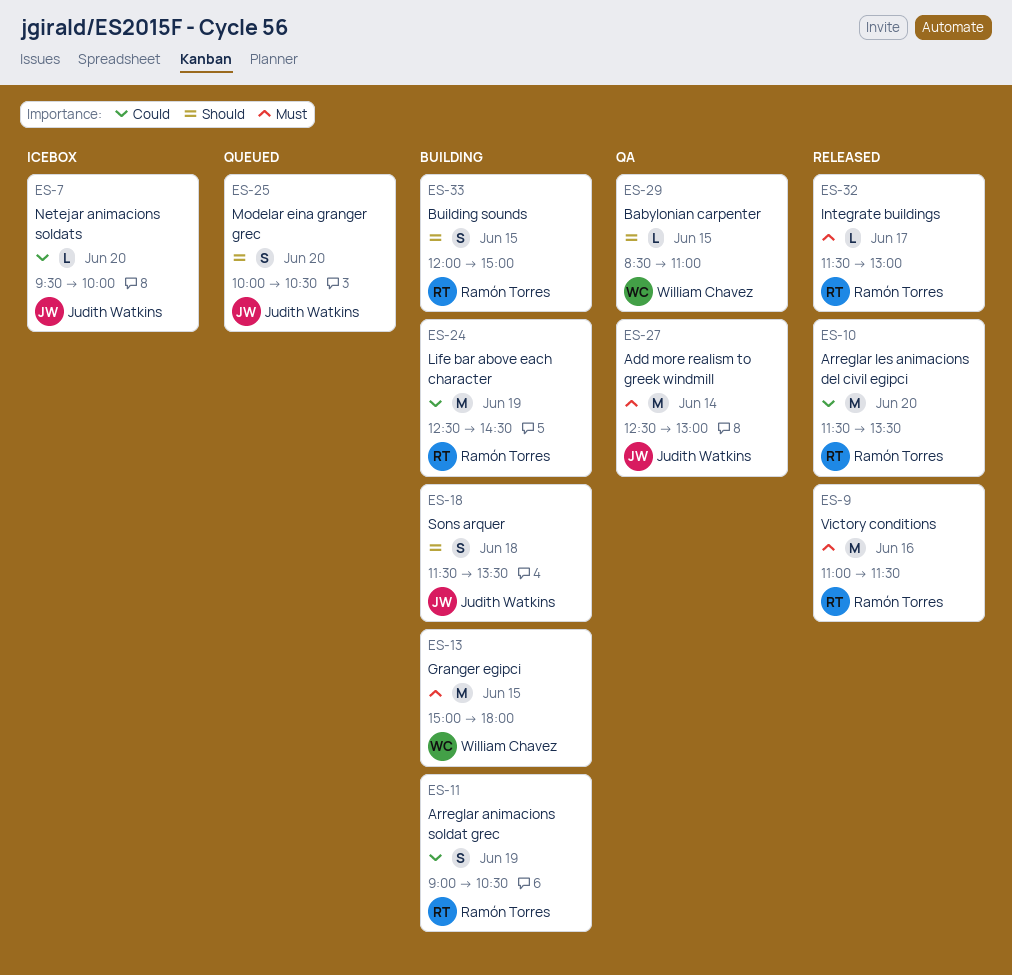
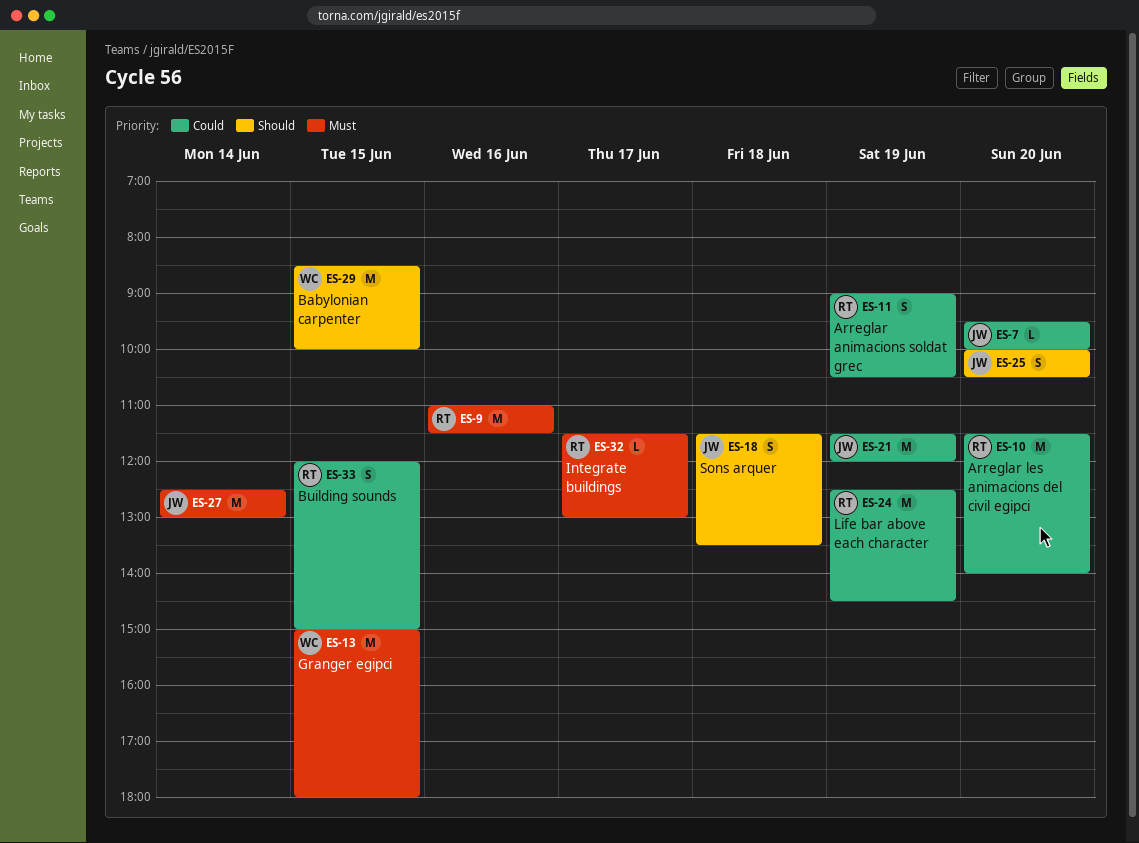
ES-10, ends: 13:30 -> 14:00
ES-21: none -> present
ES-29, estimate: L -> M
ES-29, ends: 11:00 -> 10:00
ES-33, priority: Should -> Could

